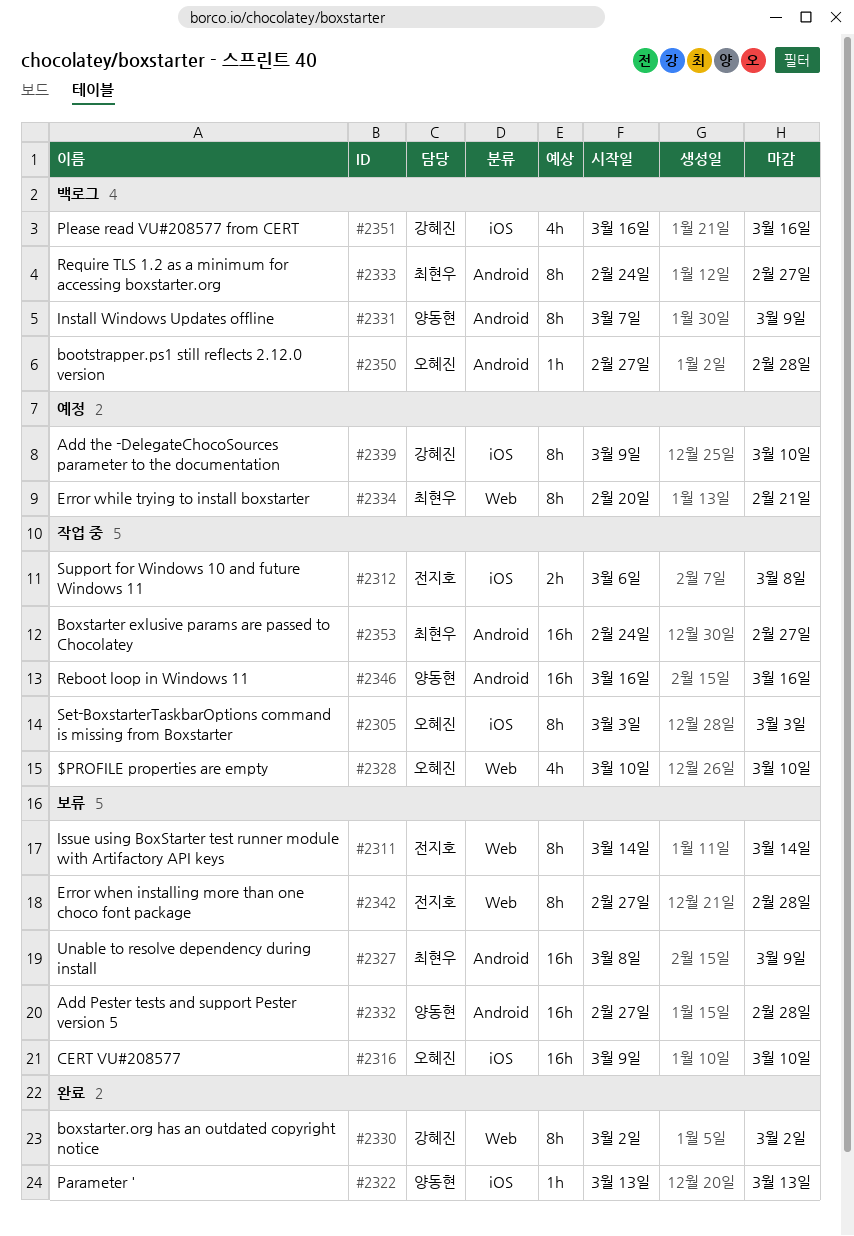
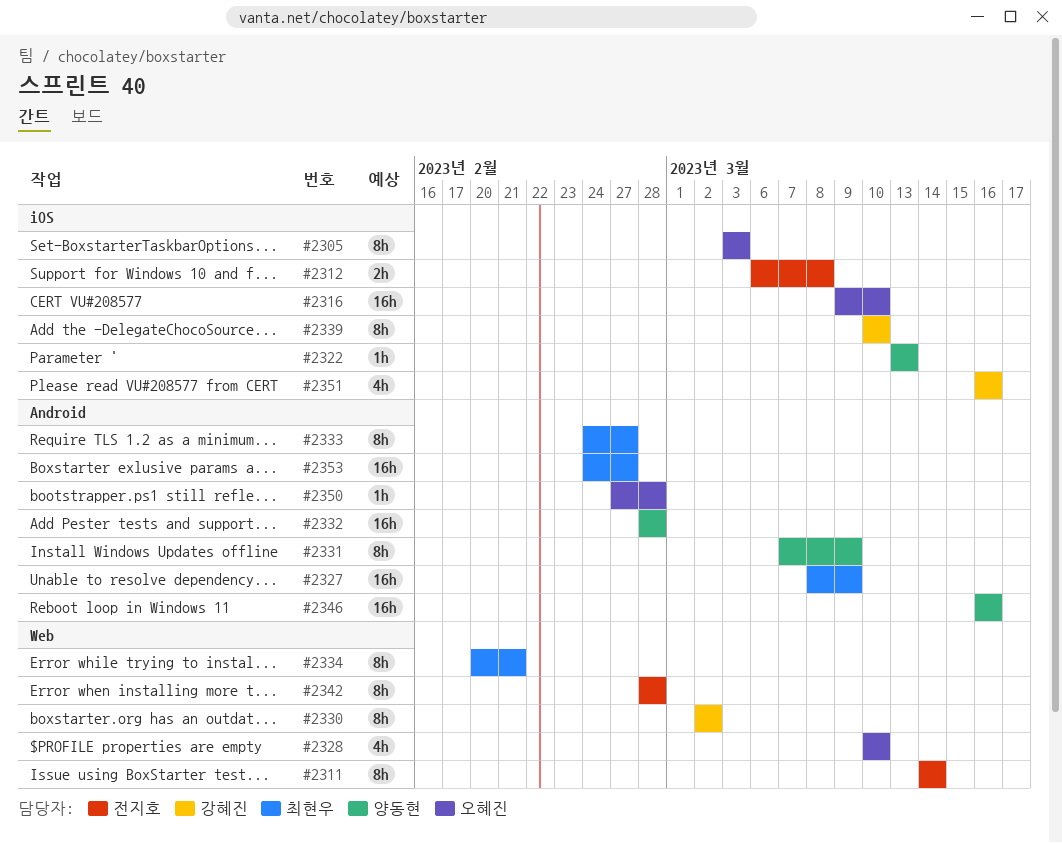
#2332, start: Feb 27 -> Feb 28
#2339, start: Mar 9 -> Mar 10
#2342, start: Feb 27 -> Feb 28

